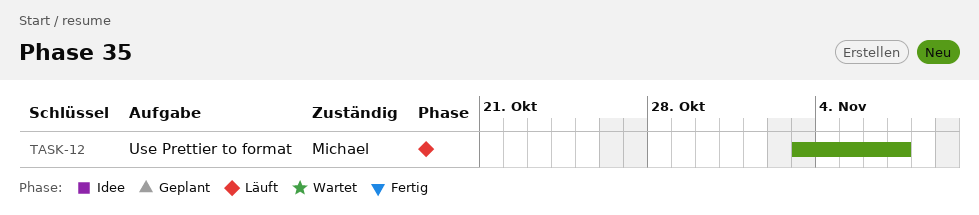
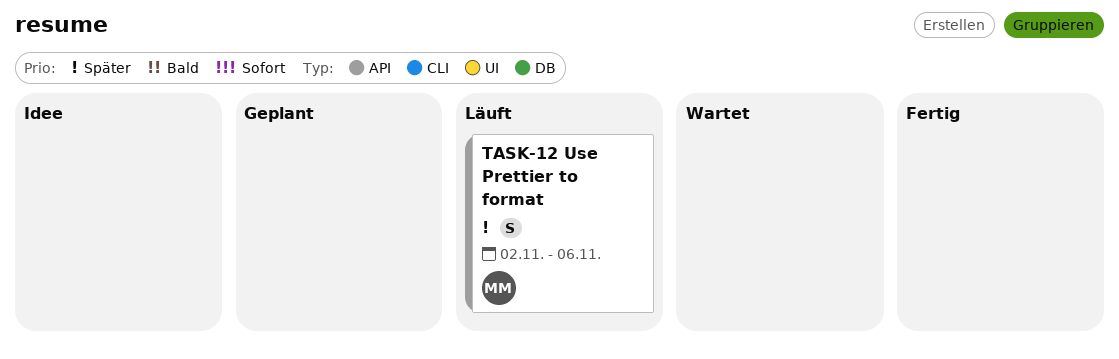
TASK-12, start: Nov 3 -> Nov 2
TASK-12, due: Nov 7 -> Nov 6

